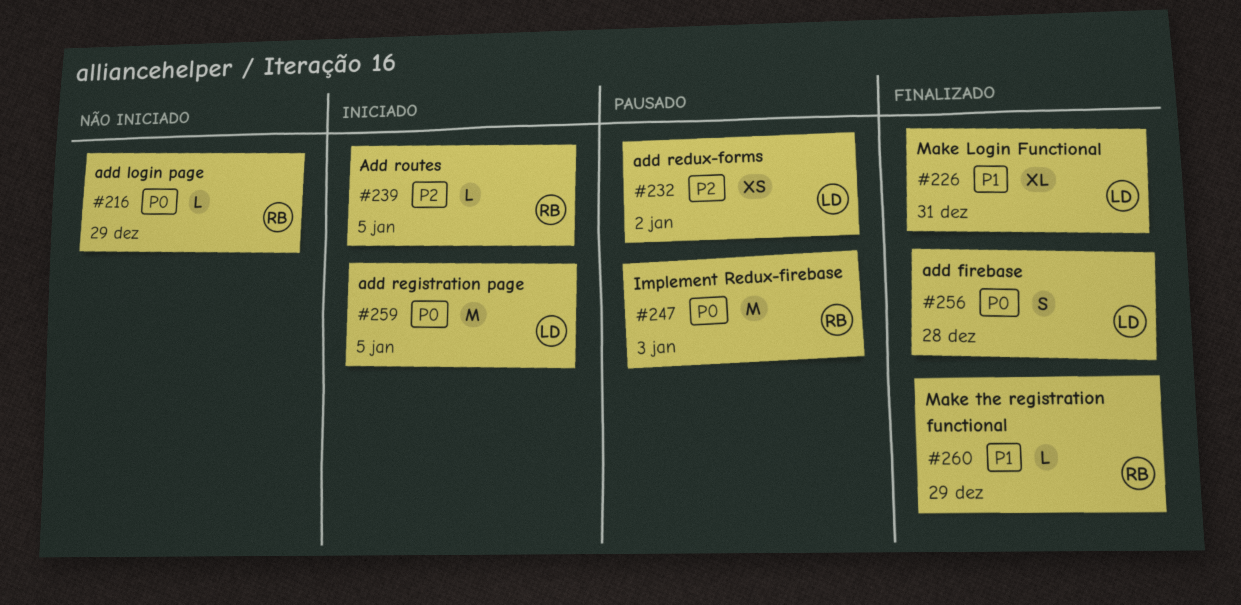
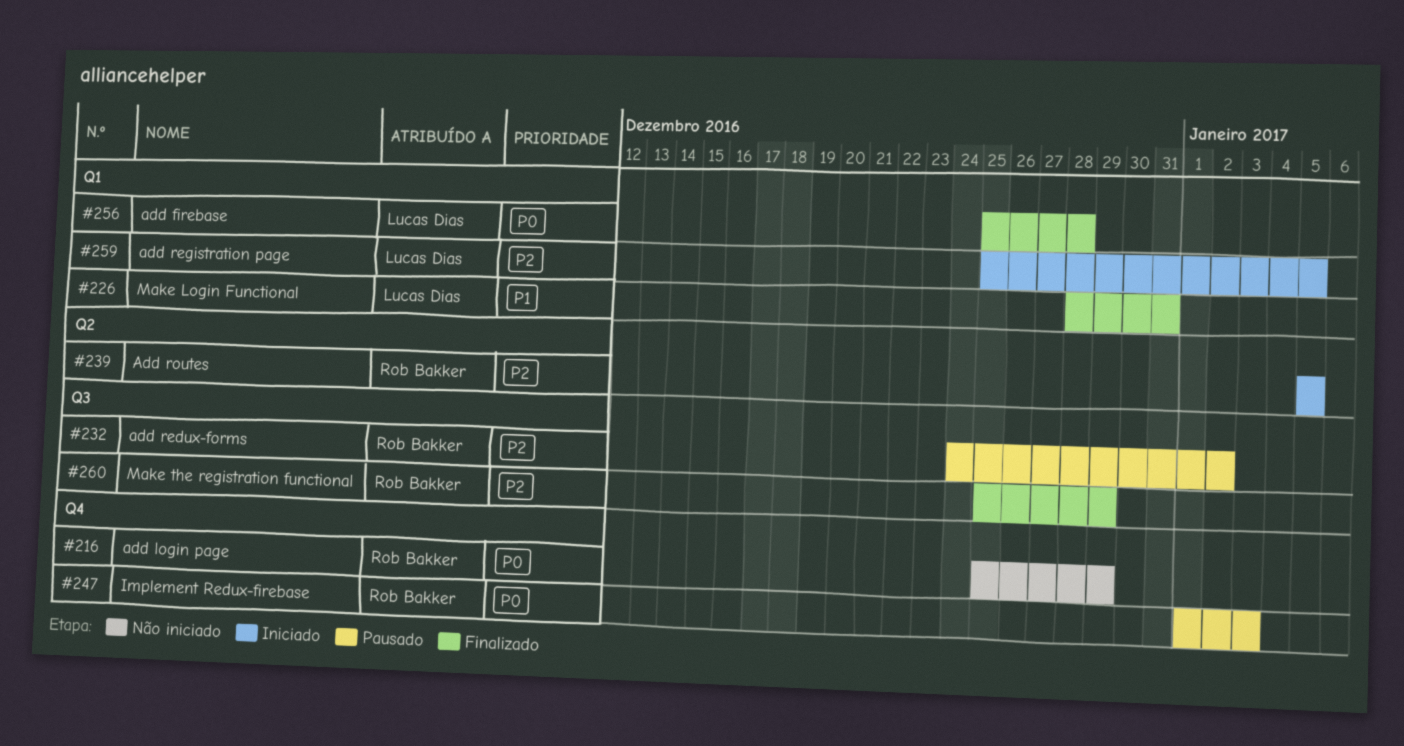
#232, owner: Lucas Dias -> Rob Bakker
#259, priority: P0 -> P2
#260, priority: P1 -> P2

